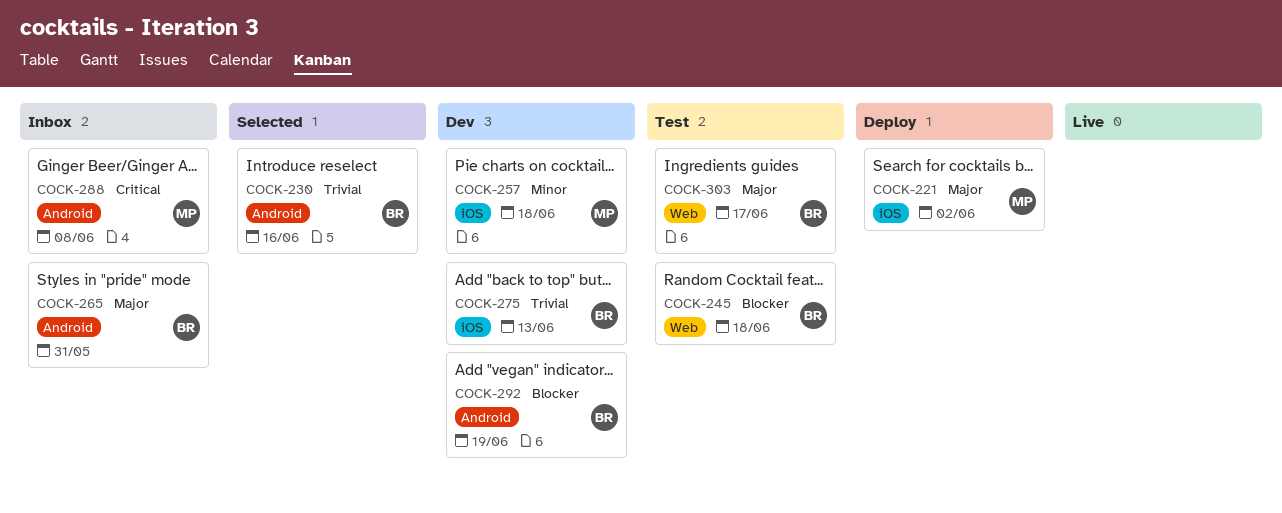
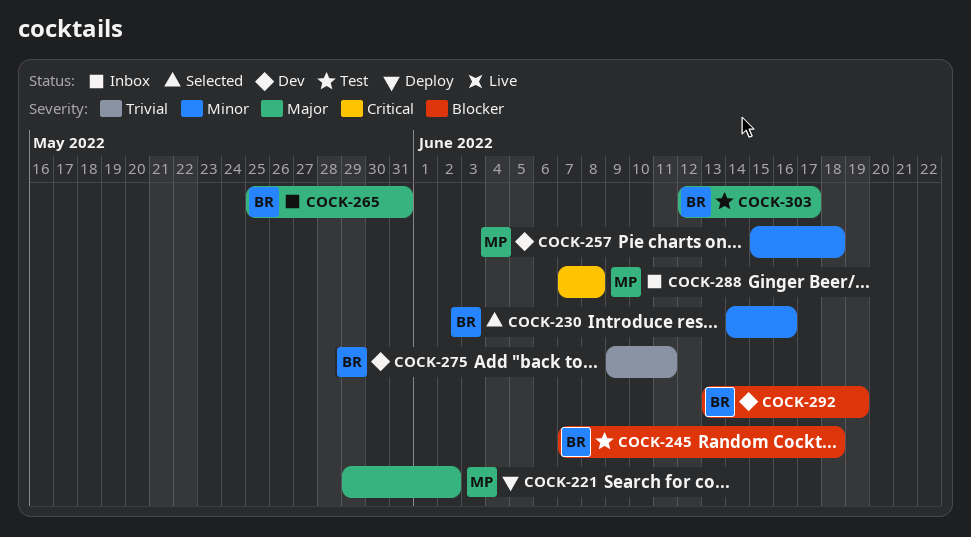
COCK-230, priority: Trivial -> Minor
COCK-275, due: Jun 13 -> Jun 11

